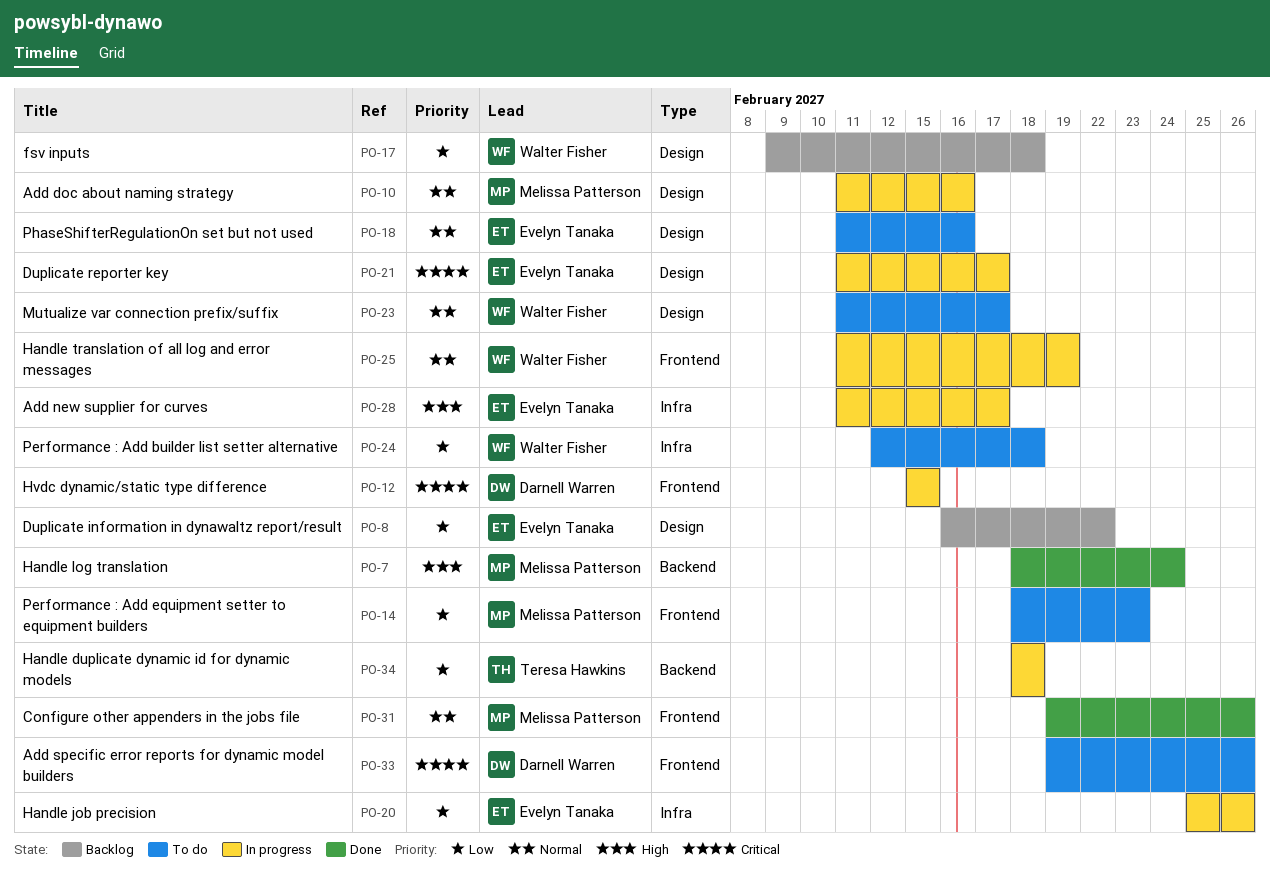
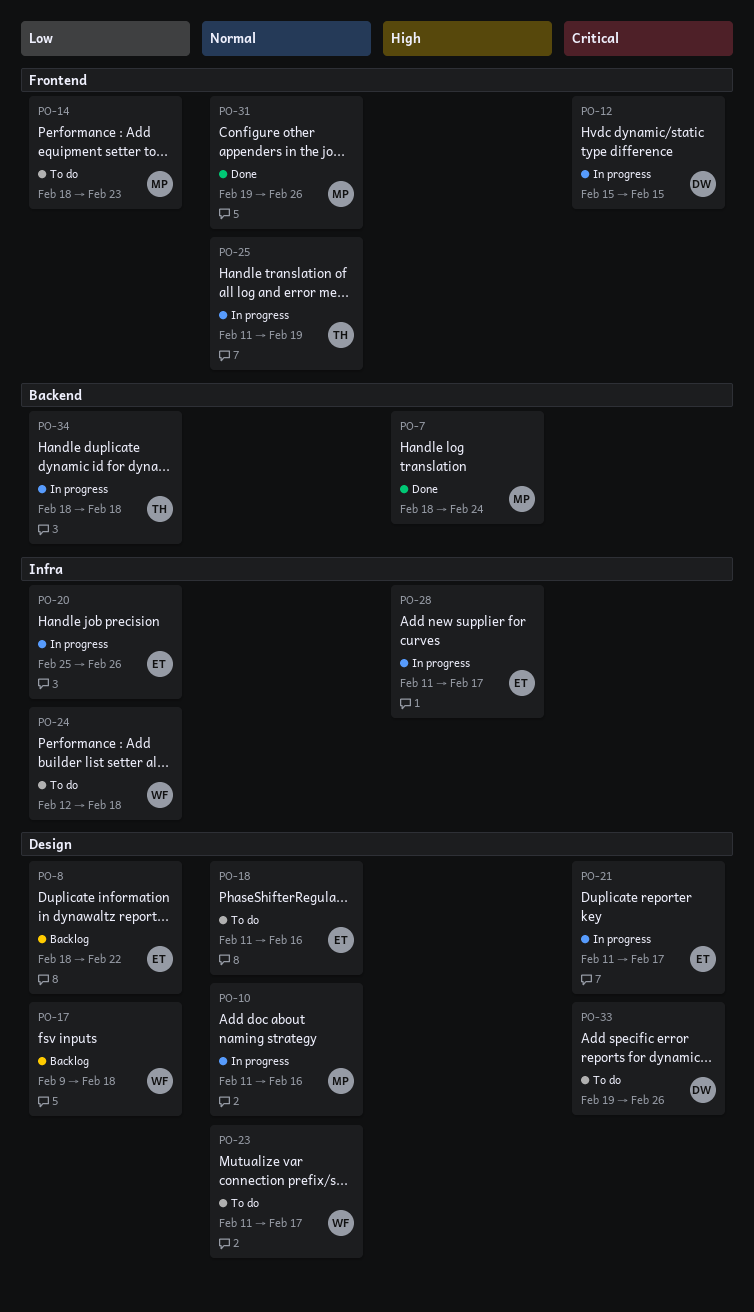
PO-8, start: Feb 16 -> Feb 18
PO-25, owner: Walter Fisher -> Teresa Hawkins
PO-33, label: Frontend -> Design

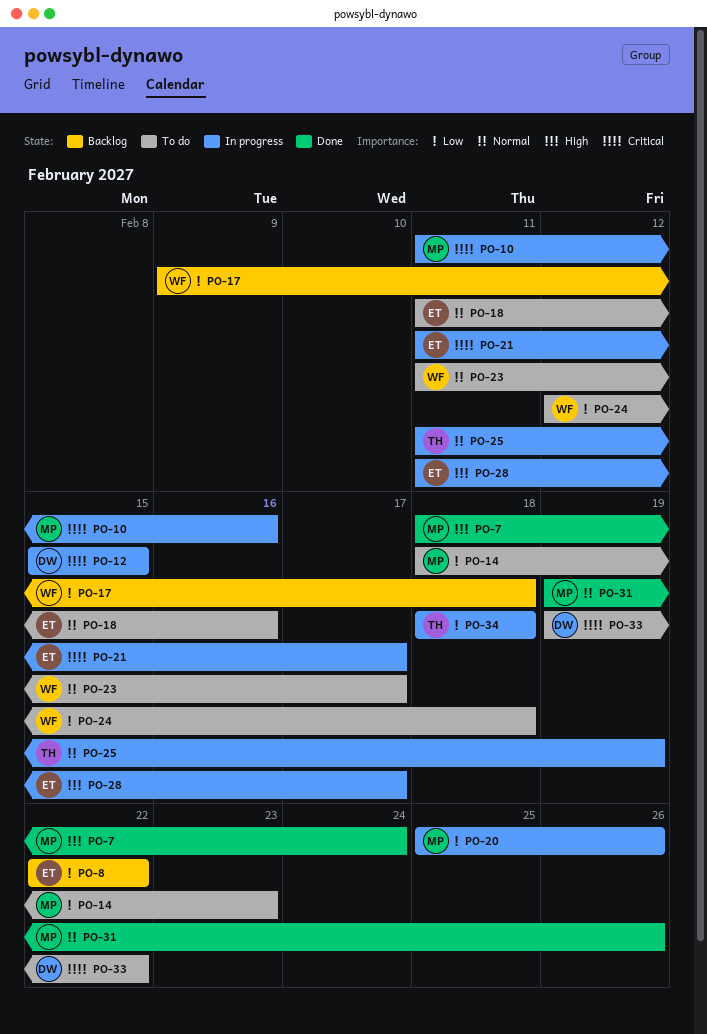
PO-8, start: Feb 18 -> Feb 22
PO-10, priority: Normal -> Critical
PO-20, owner: ET -> MP
PO-33, due: Feb 26 -> Feb 22

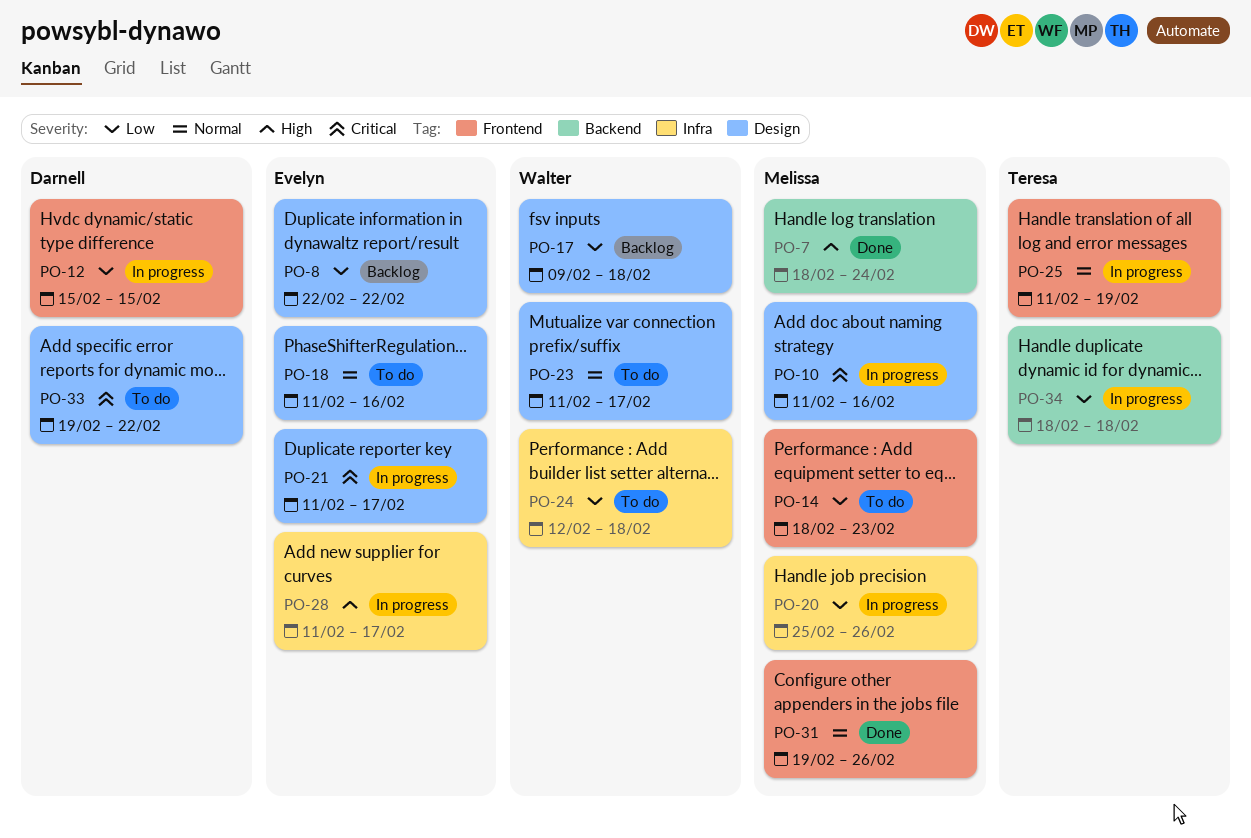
PO-12, priority: Critical -> Low

